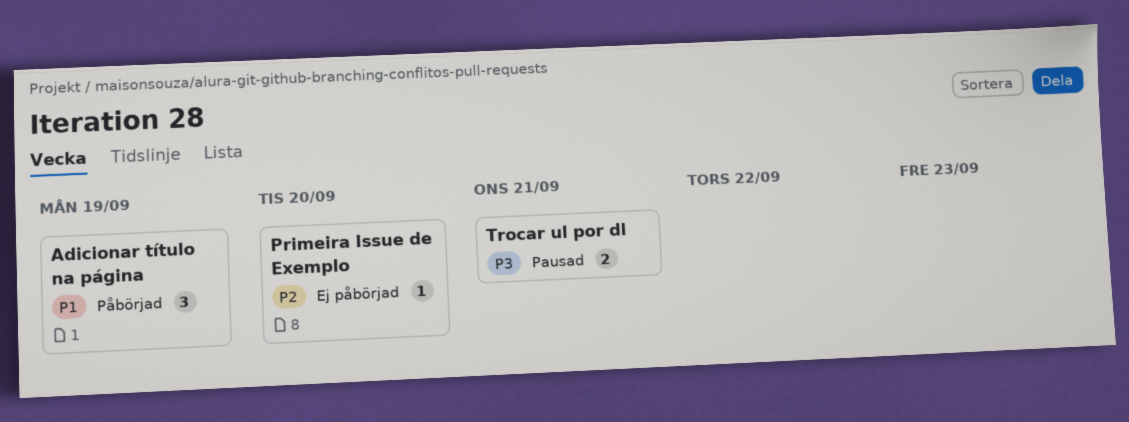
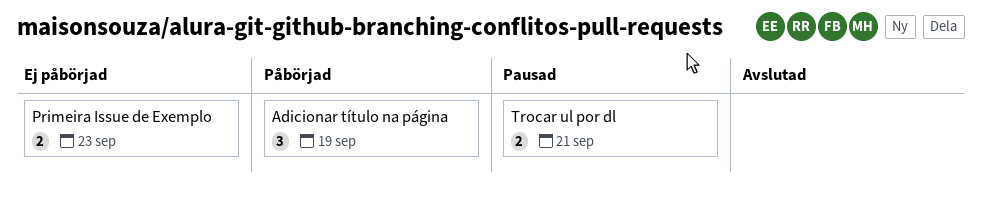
Primeira Issue de Exemplo, estimate: 1 -> 2
Primeira Issue de Exemplo, due: Sep 20 -> Sep 23

